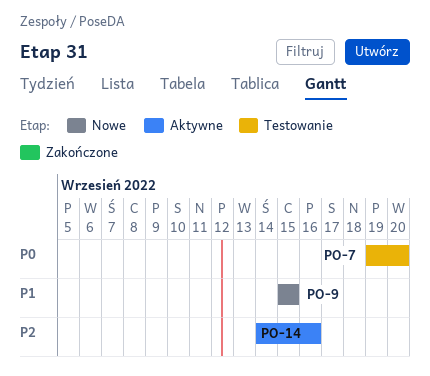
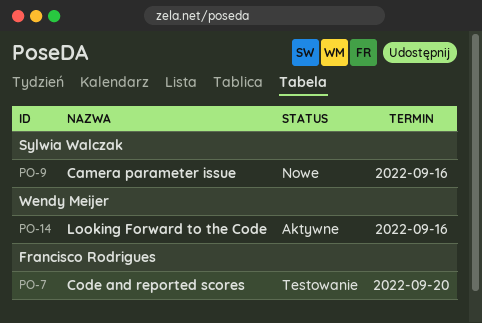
PO-9, due: Sep 15 -> Sep 16

